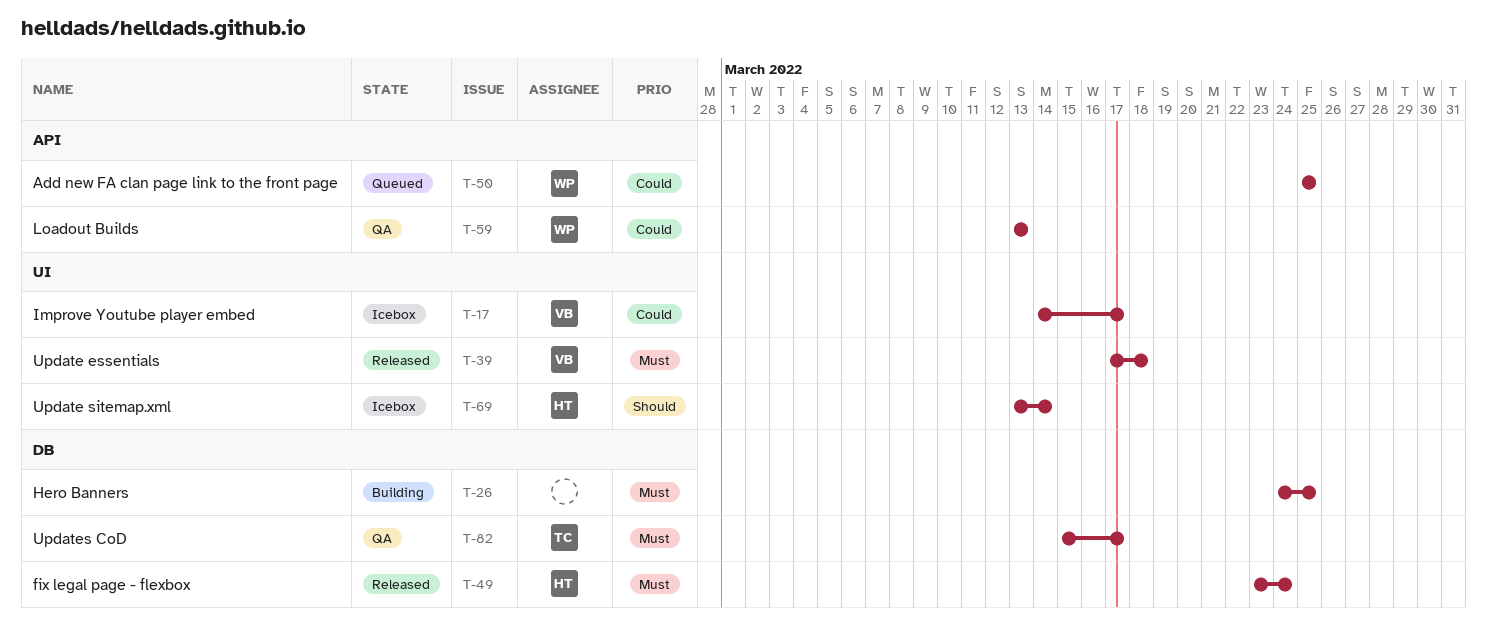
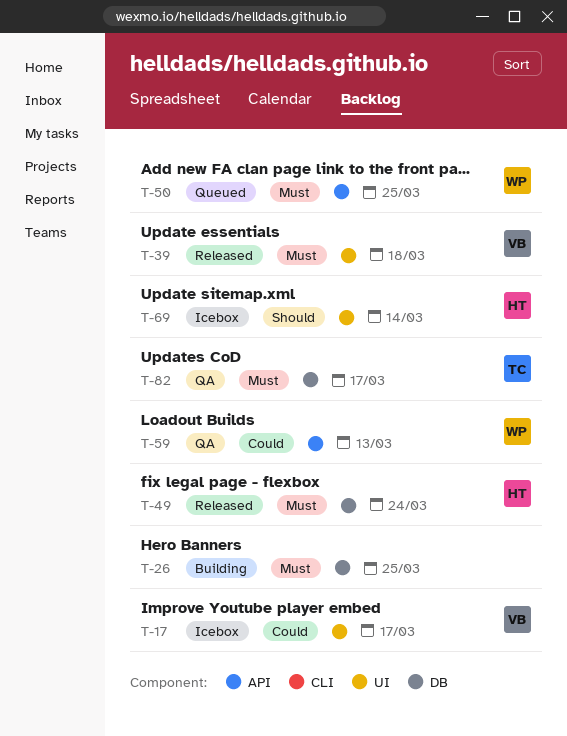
T-50, priority: Could -> Must

